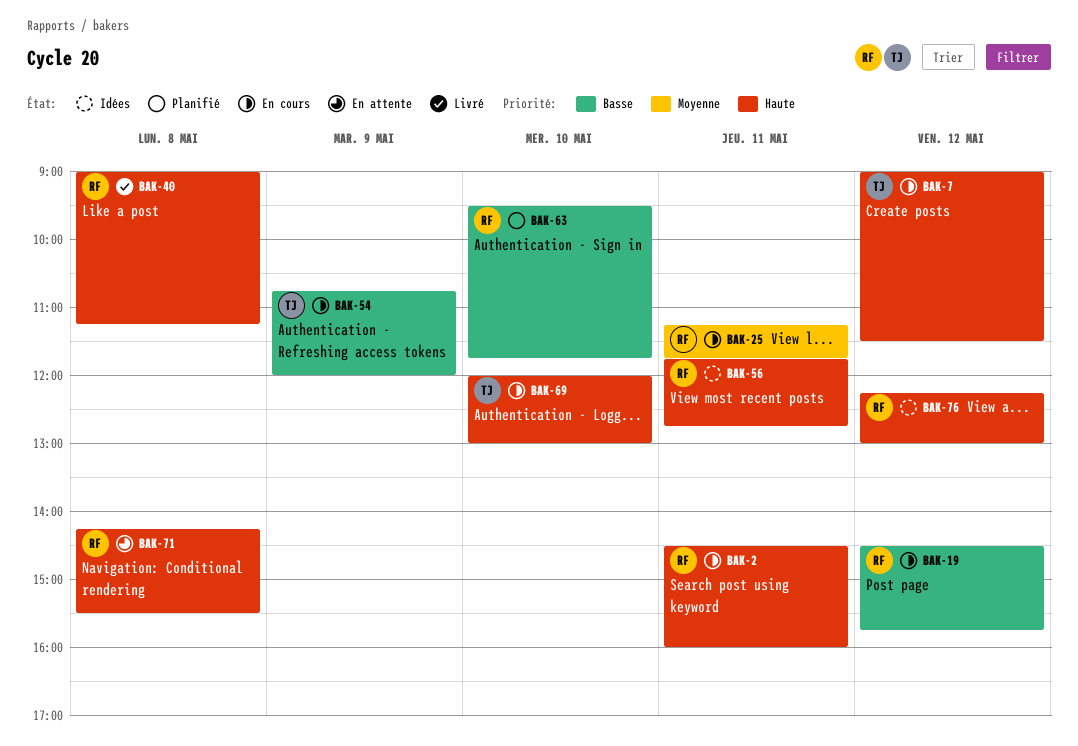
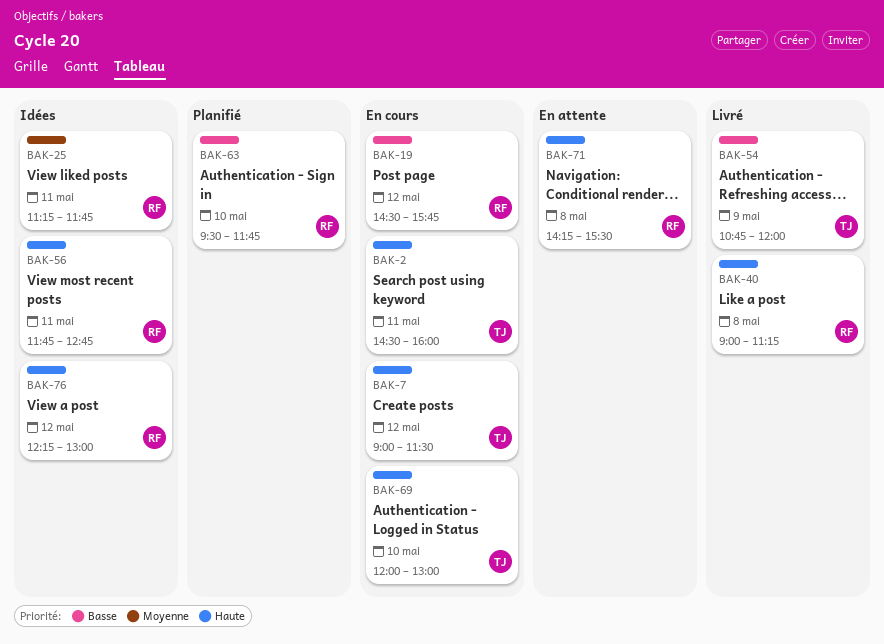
BAK-2, owner: RF -> TJ
BAK-25, status: En cours -> Idées
BAK-54, status: En cours -> Livré

